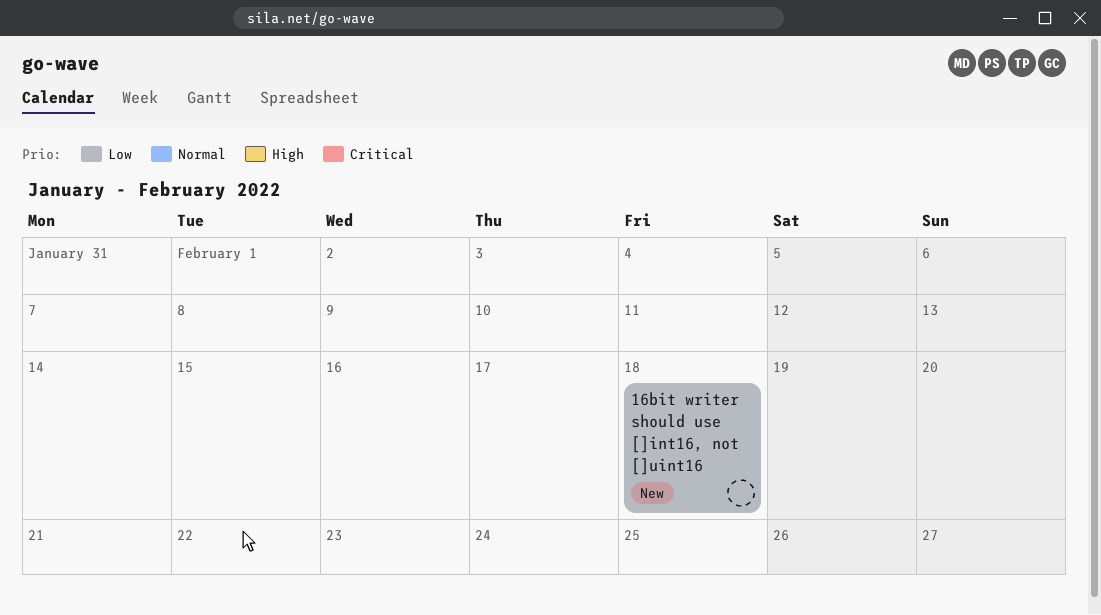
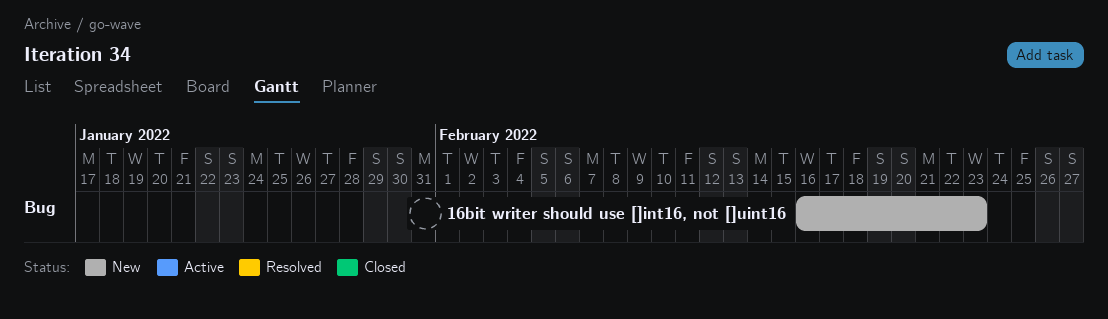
16bit writer should use []int16, not []uint16, due: Feb 18 -> Feb 23

